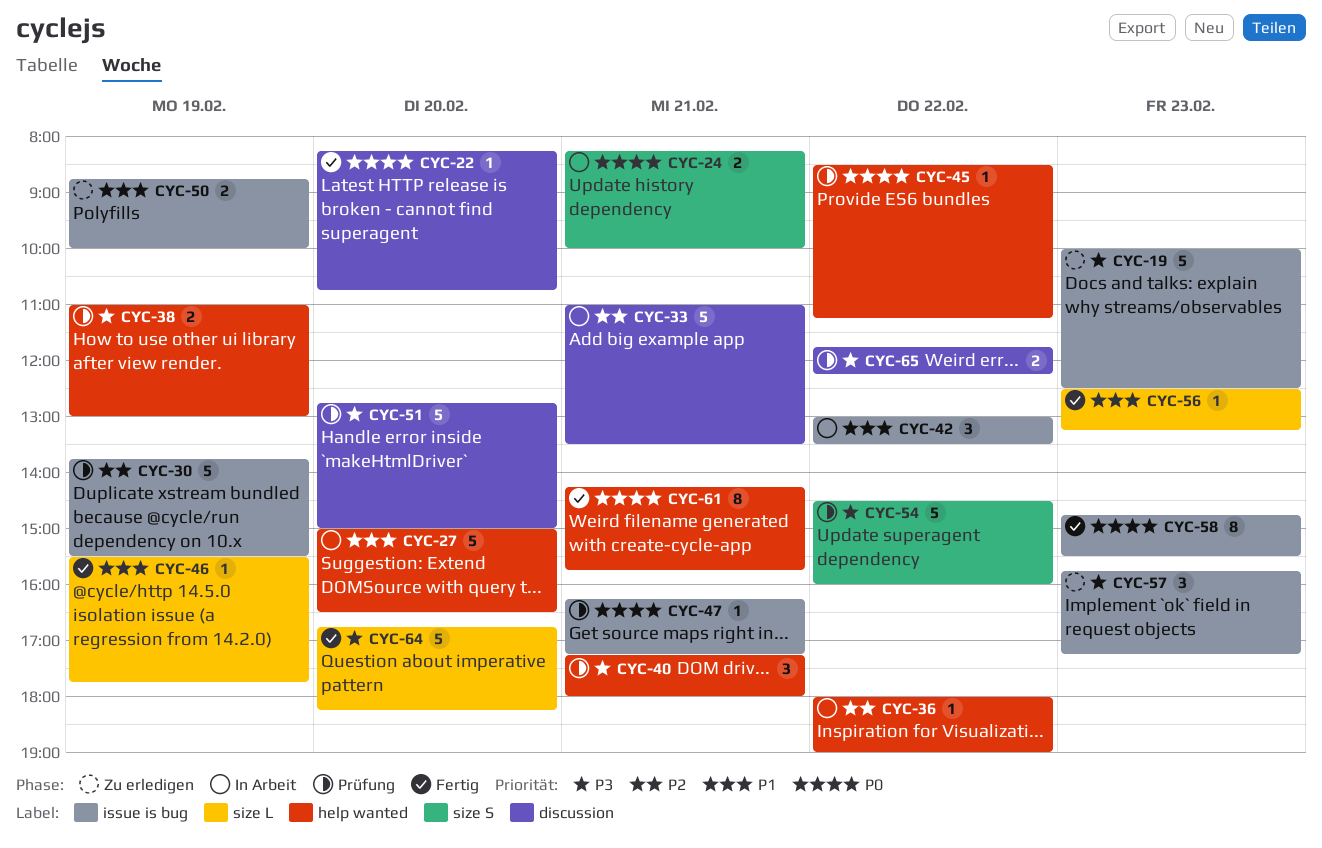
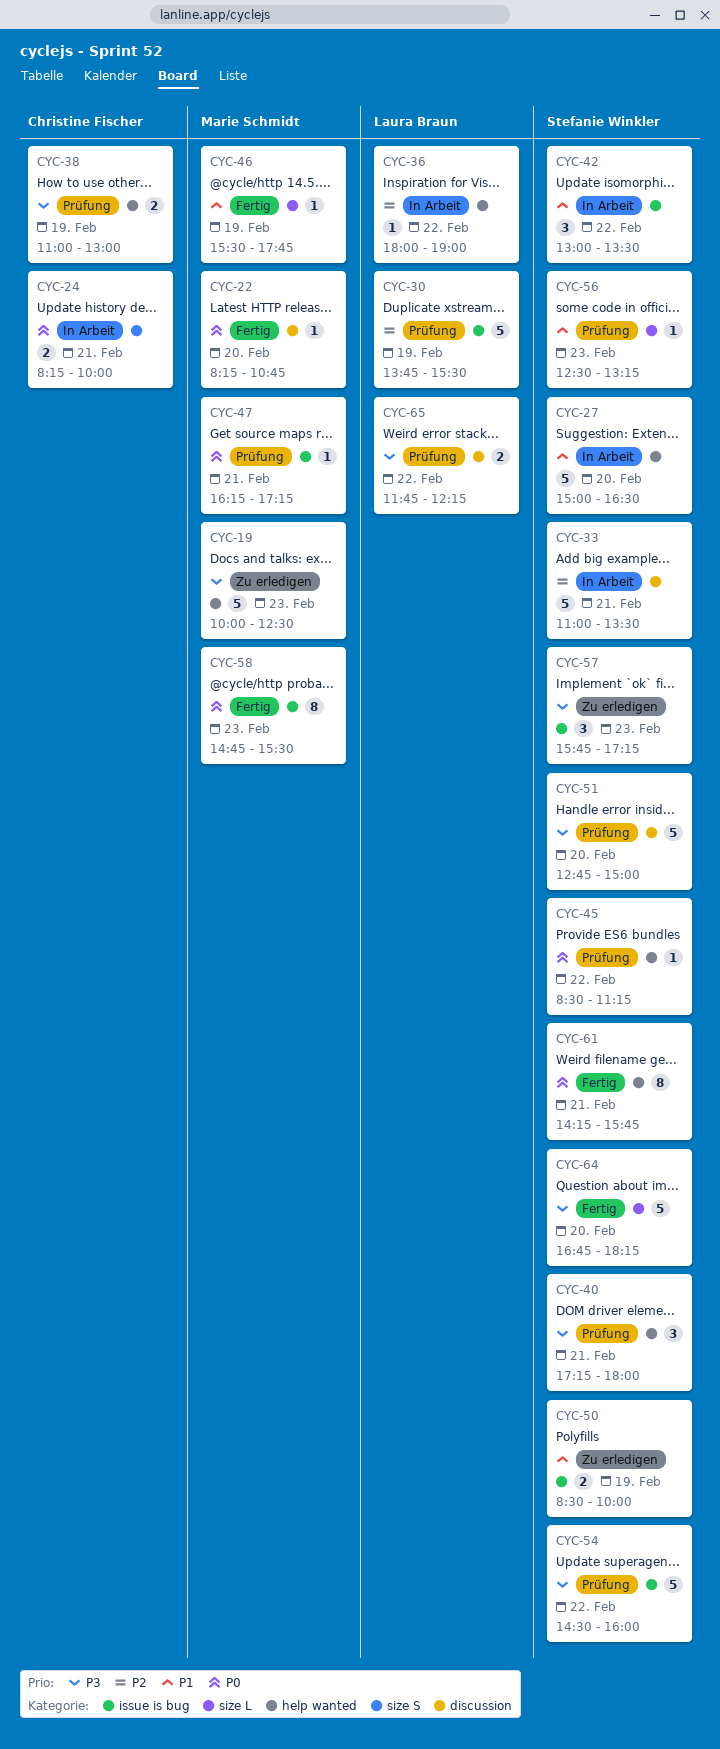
CYC-19, label: issue is bug -> help wanted
CYC-50, begins: 08:45 -> 08:30
CYC-54, label: size S -> issue is bug
CYC-56, status: Fertig -> Prüfung

